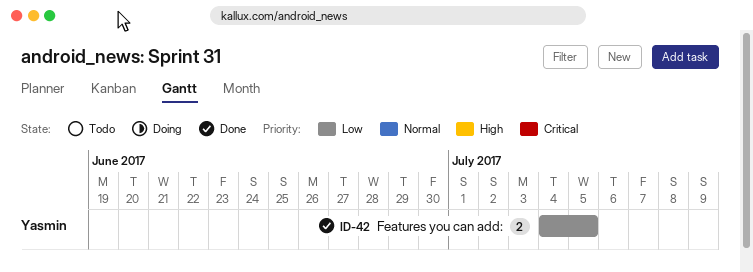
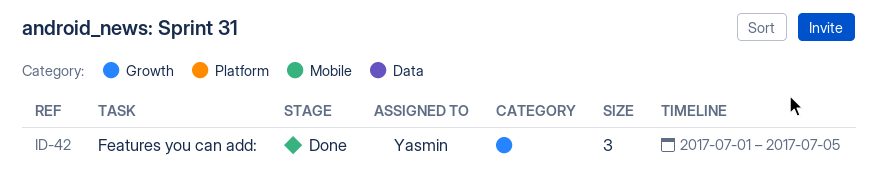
ID-42, estimate: 2 -> 3
ID-42, start: Jul 4 -> Jul 1

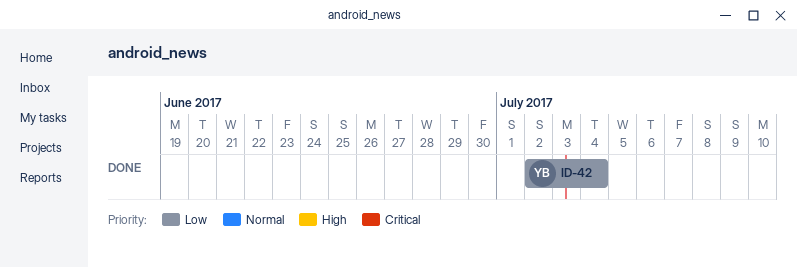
ID-42, start: Jul 1 -> Jul 2
ID-42, due: Jul 5 -> Jul 4

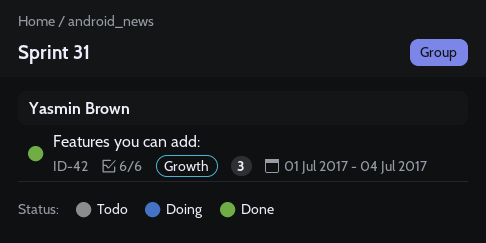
ID-42, start: Jul 2 -> Jul 1

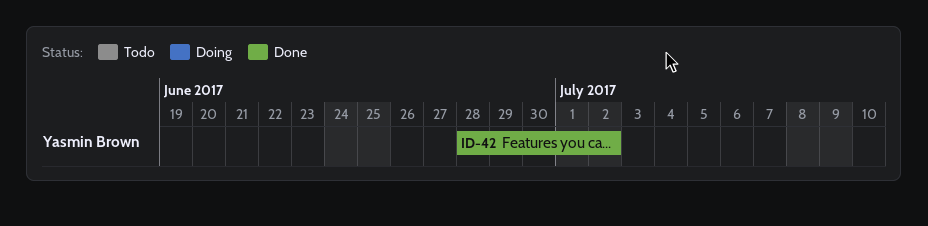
ID-42, start: Jul 1 -> Jun 28
ID-42, due: Jul 4 -> Jul 2

